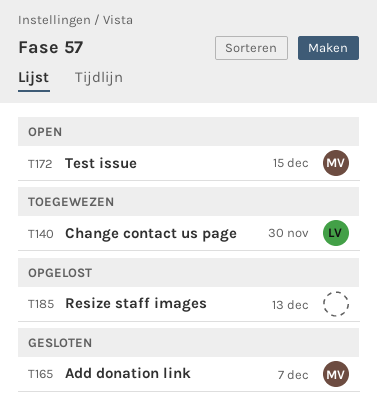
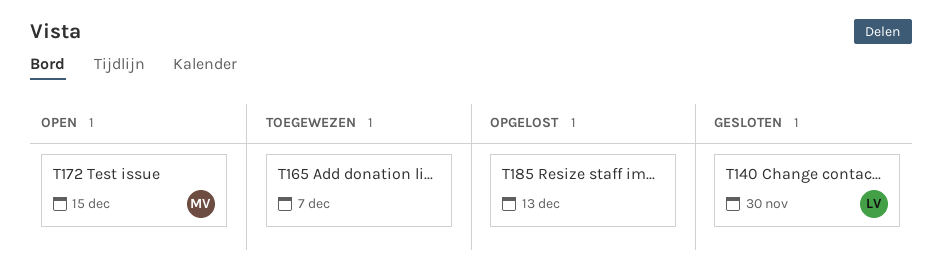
T140, status: Toegewezen -> Gesloten
T165, status: Gesloten -> Toegewezen
T165, owner: MV -> none

